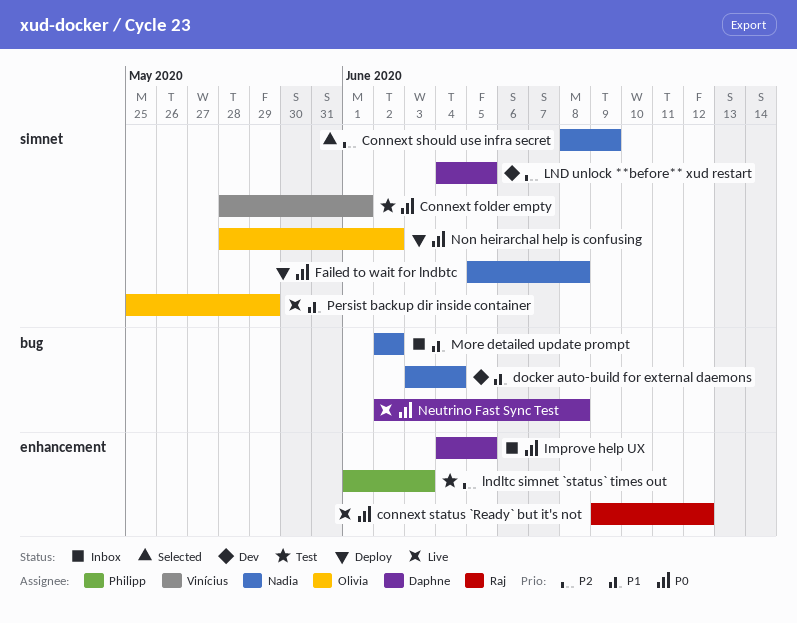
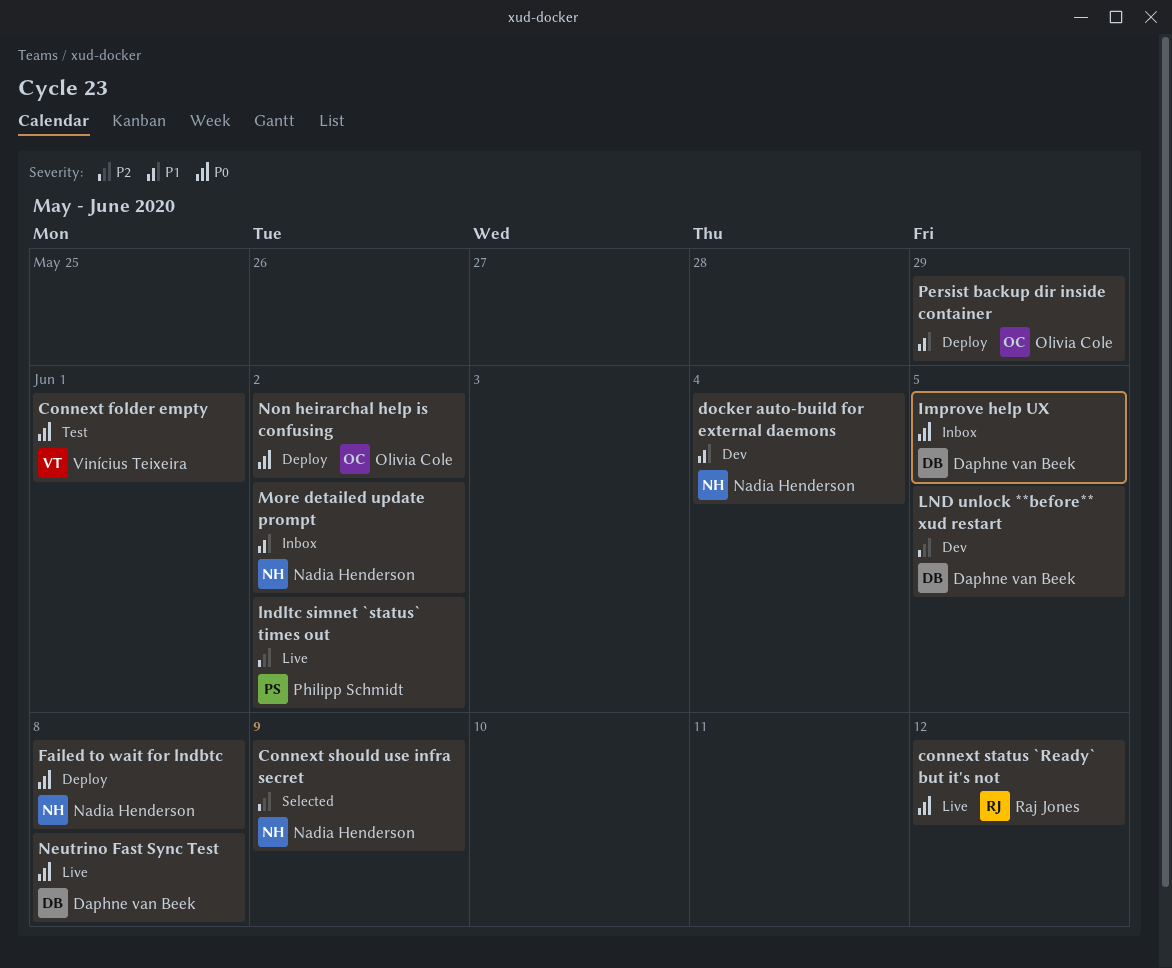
lndltc simnet `status` times out, status: Test -> Live
lndltc simnet `status` times out, due: Jun 3 -> Jun 2
Persist backup dir inside container, status: Live -> Deploy

